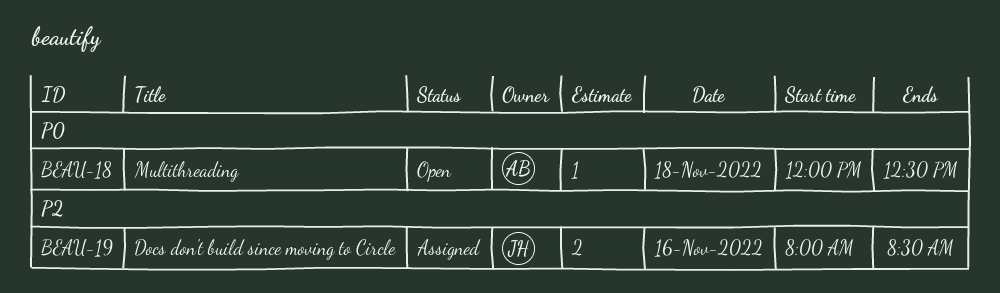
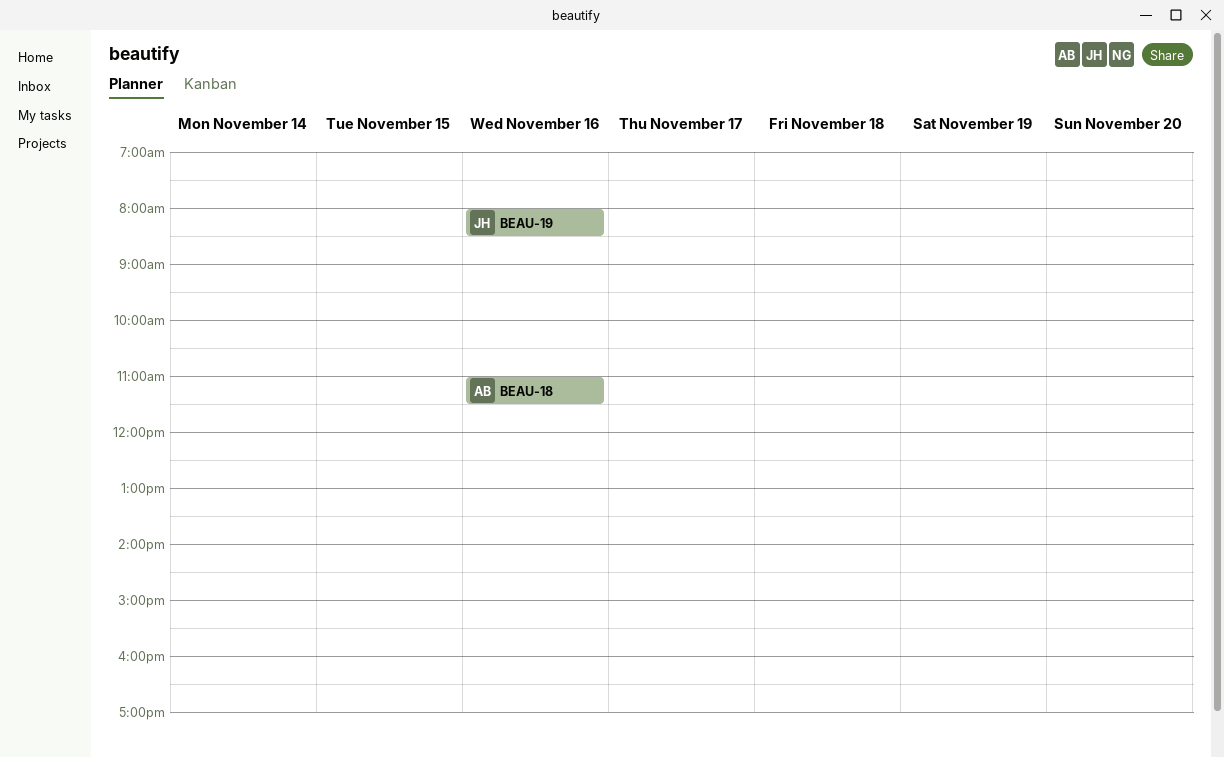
BEAU-18, day: Nov 18 -> Nov 16
BEAU-18, begins: 12:00 -> 11:00
BEAU-18, ends: 12:30 -> 11:30

